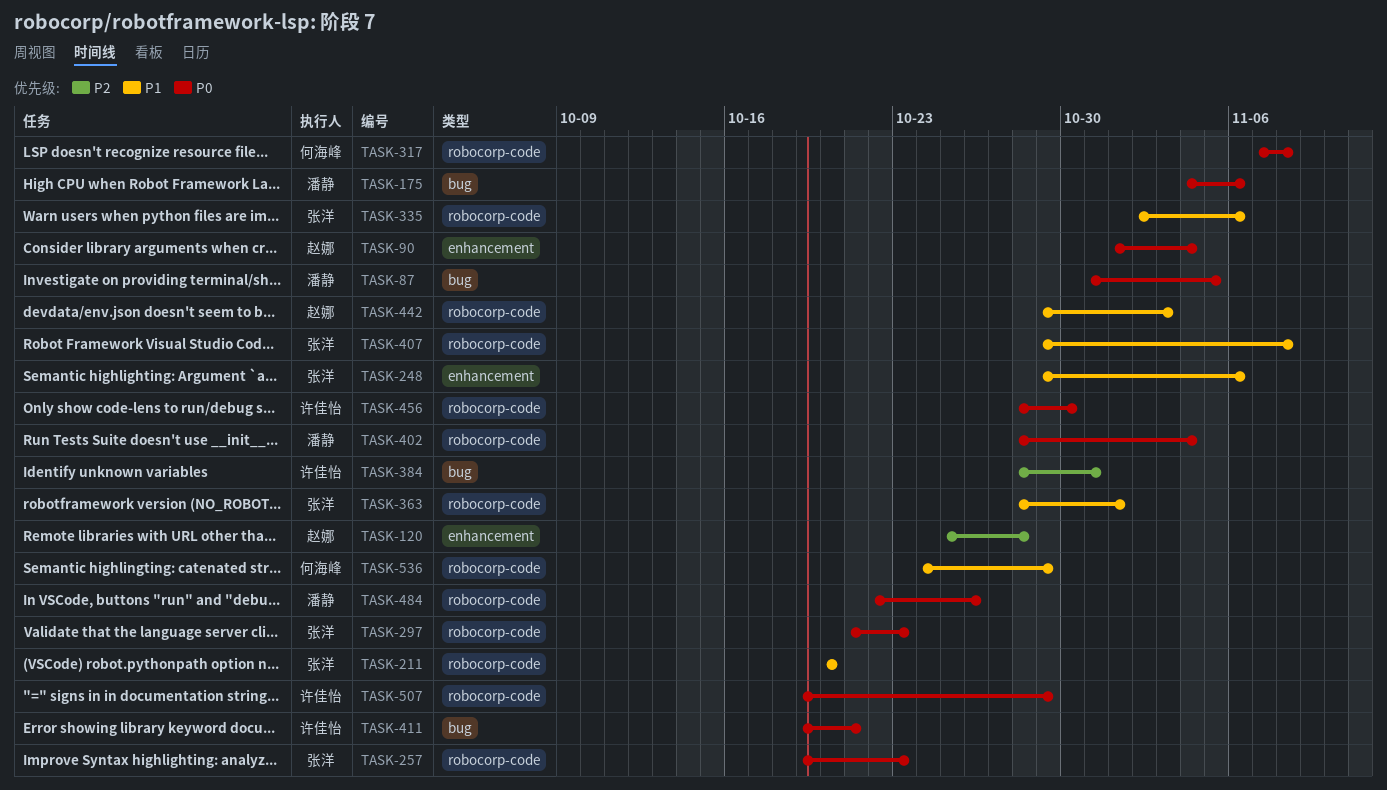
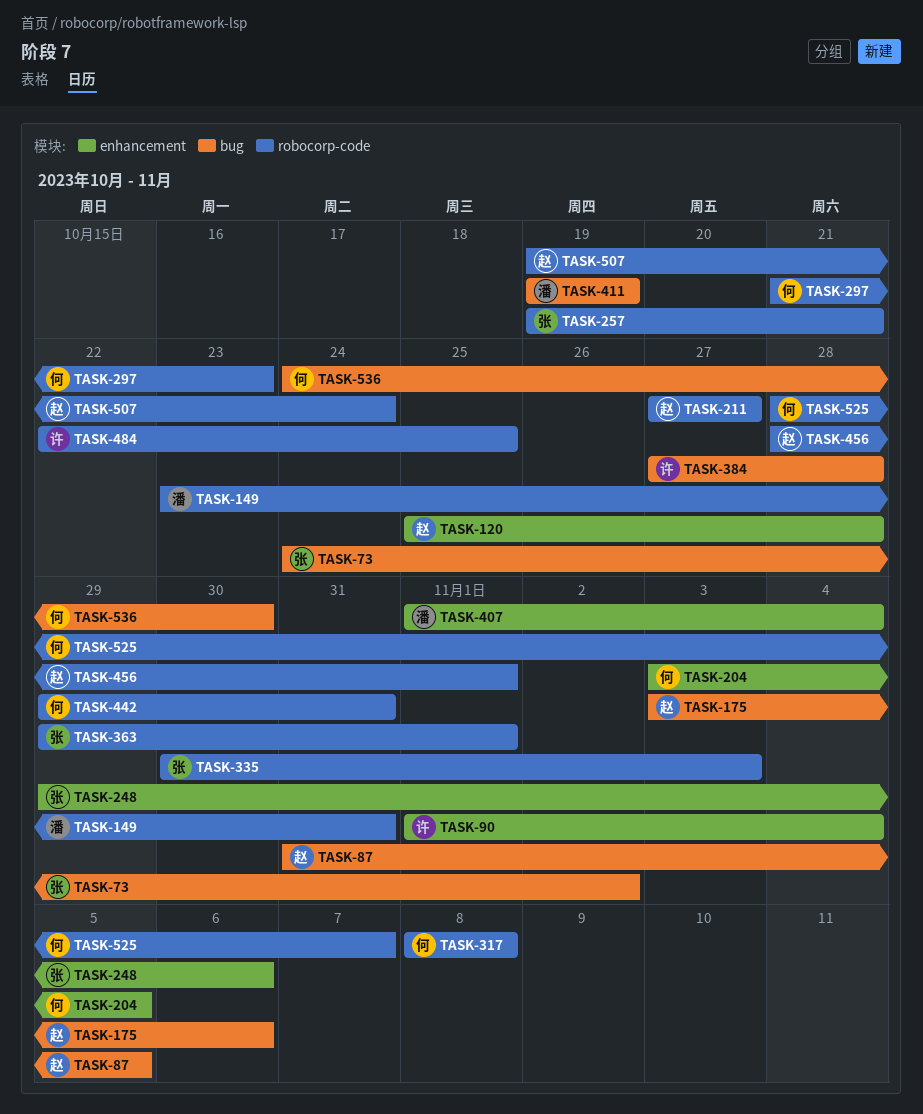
TASK-73: none -> present
TASK-87, owner: 潘静 -> 赵娜
TASK-90, owner: 赵娜 -> 许佳怡
TASK-149: none -> present
TASK-175, owner: 潘静 -> 赵娜
TASK-175, start: Nov 4 -> Nov 3
TASK-204: none -> present
TASK-211, owner: 张洋 -> 赵娜
TASK-211, start: Oct 20 -> Oct 27
TASK-211, due: Oct 20 -> Oct 27
TASK-257, due: Oct 23 -> Oct 21
TASK-297, owner: 张洋 -> 何海峰
TASK-317, start: Nov 7 -> Nov 8
TASK-335, start: Nov 2 -> Oct 30
TASK-335, due: Nov 6 -> Nov 3
TASK-363, start: Oct 28 -> Oct 29
TASK-384, start: Oct 28 -> Oct 27
TASK-384, due: Oct 31 -> Oct 28
TASK-402: present -> none
TASK-407, owner: 张洋 -> 潘静
TASK-407, label: robocorp-code -> enhancement
TASK-407, start: Oct 29 -> Nov 1
TASK-407, due: Nov 8 -> Nov 4
TASK-411, owner: 许佳怡 -> 潘静
TASK-411, due: Oct 21 -> Oct 19
TASK-442, owner: 赵娜 -> 何海峰
TASK-442, due: Nov 3 -> Oct 31
TASK-456, owner: 许佳怡 -> 赵娜
TASK-456, due: Oct 30 -> Nov 1
TASK-484, owner: 潘静 -> 许佳怡
TASK-484, due: Oct 26 -> Oct 25
TASK-507, owner: 许佳怡 -> 赵娜
TASK-507, due: Oct 29 -> Oct 24
TASK-525: none -> present
TASK-536, label: robocorp-code -> bug
TASK-536, due: Oct 29 -> Oct 30

